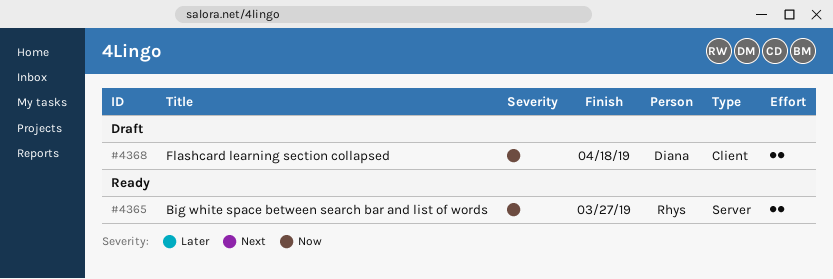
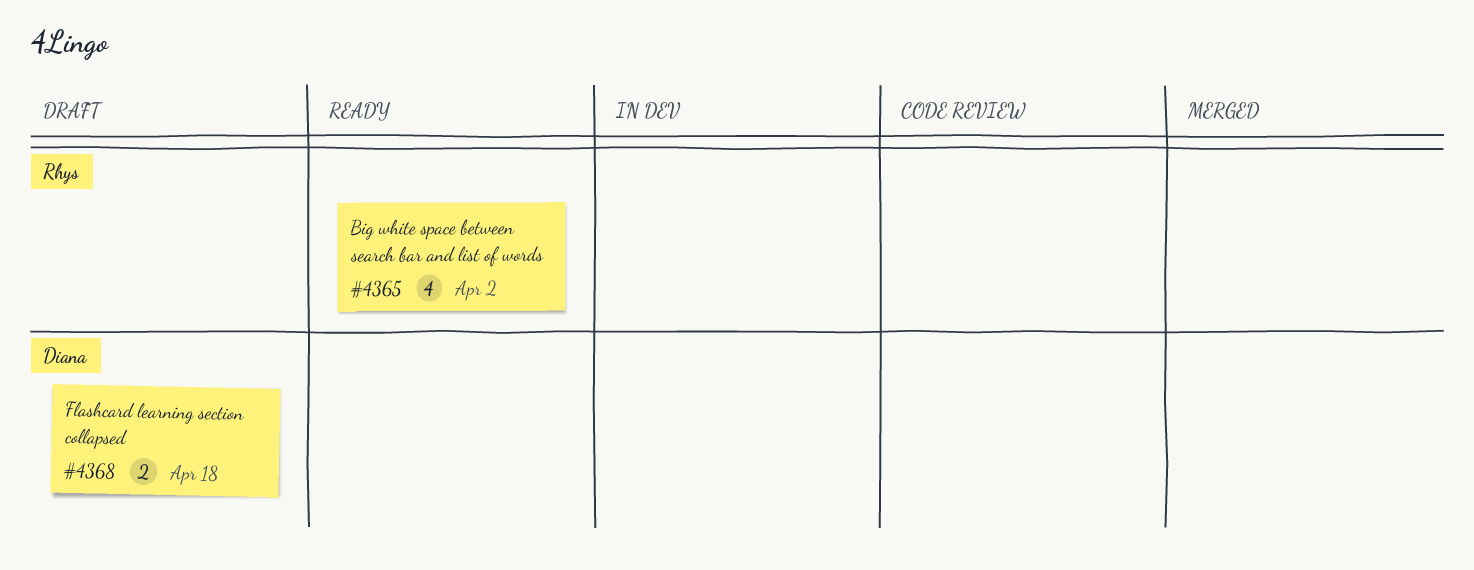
#4365, estimate: 2 -> 4
#4365, due: Mar 27 -> Apr 2

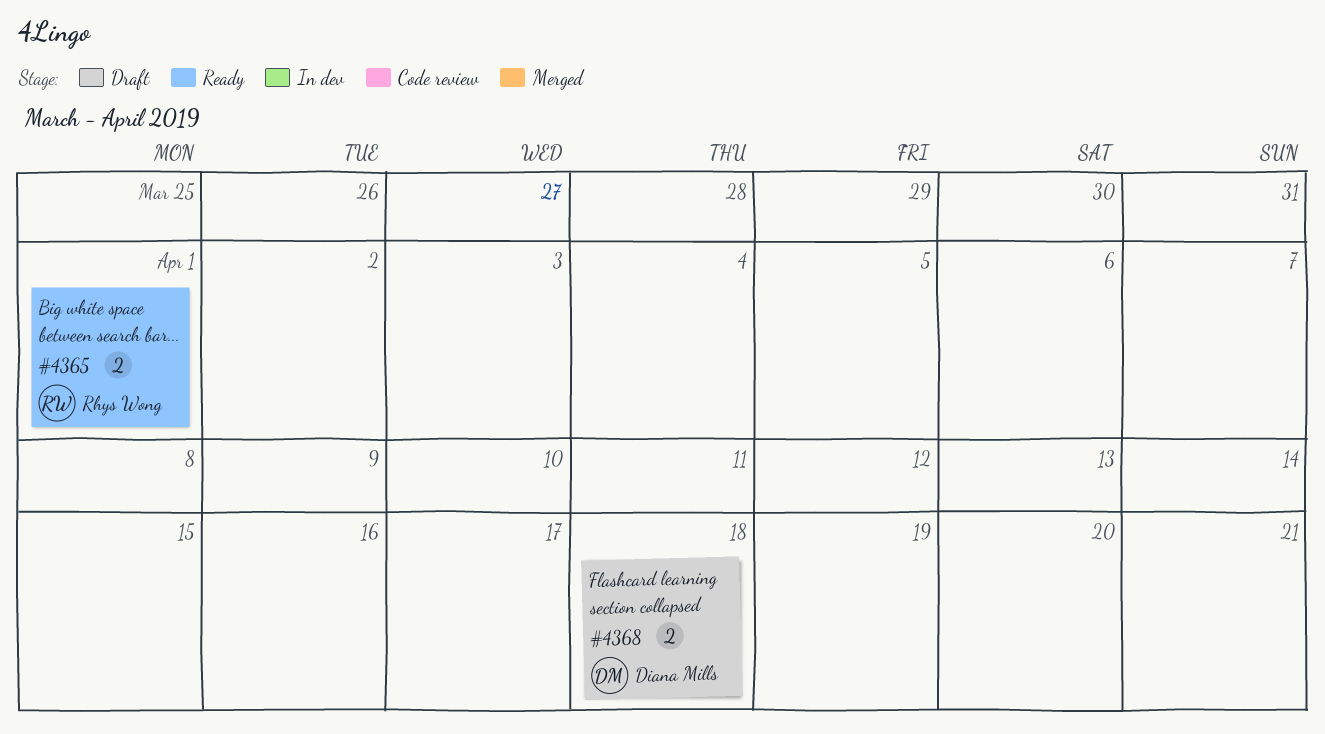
#4365, estimate: 4 -> 2
#4365, due: Apr 2 -> Apr 1

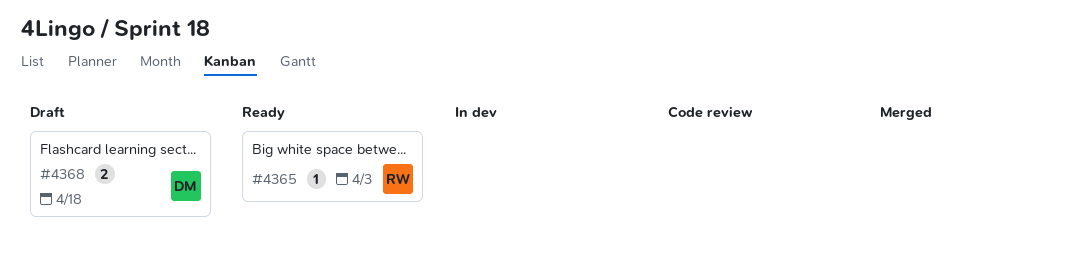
#4365, estimate: 2 -> 1
#4365, due: Apr 1 -> Apr 3

